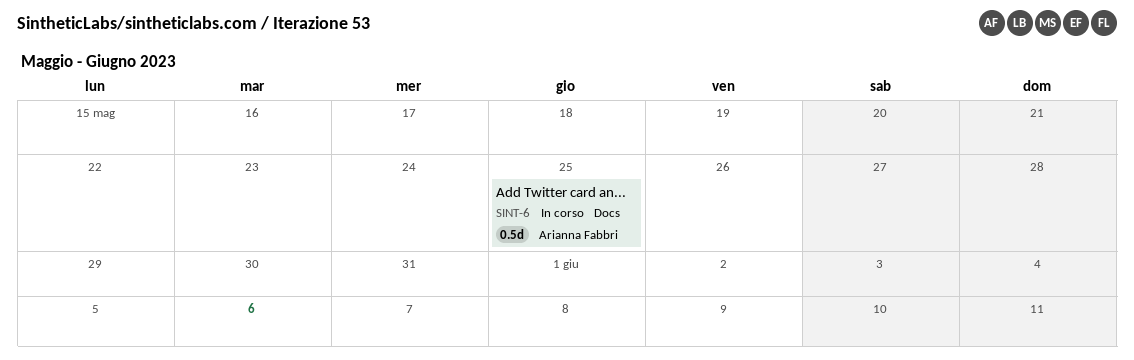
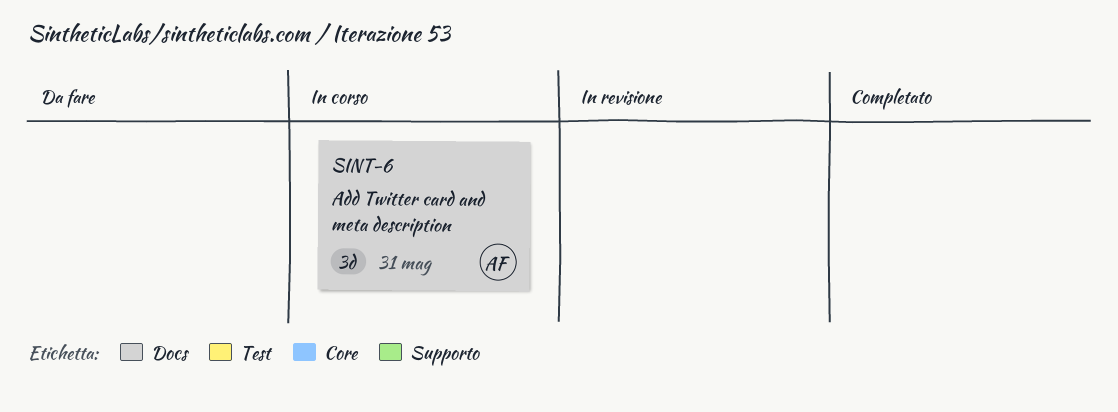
SINT-6, estimate: 0.5d -> 3d
SINT-6, due: May 25 -> May 31

